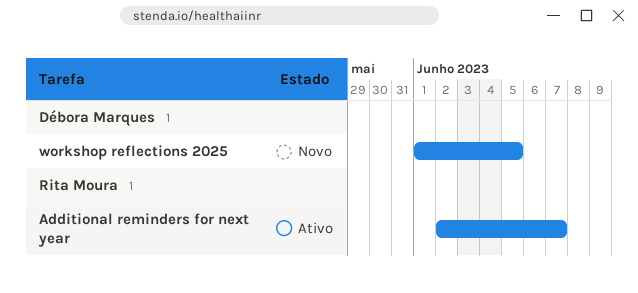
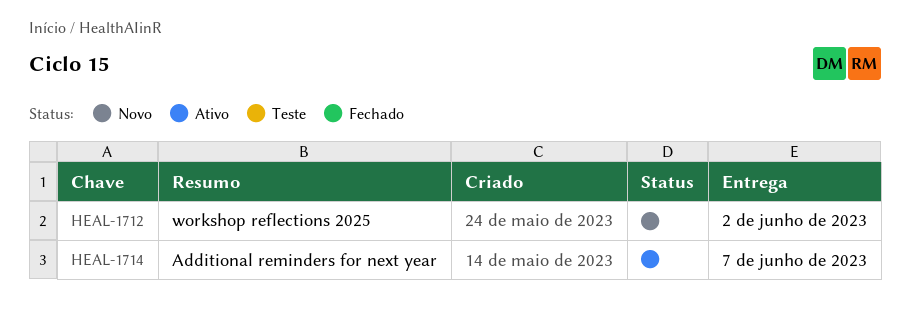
workshop reflections 2025, due: Jun 5 -> Jun 2

